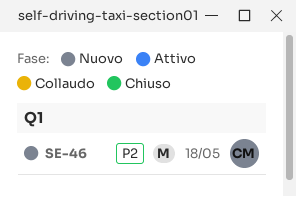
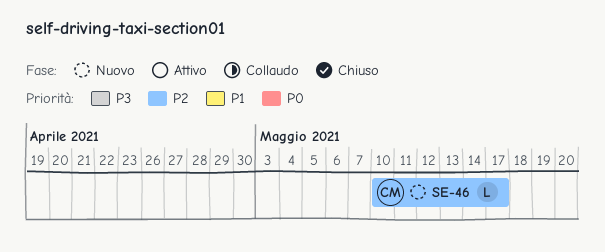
SE-46, estimate: M -> L
SE-46, due: May 18 -> May 17

